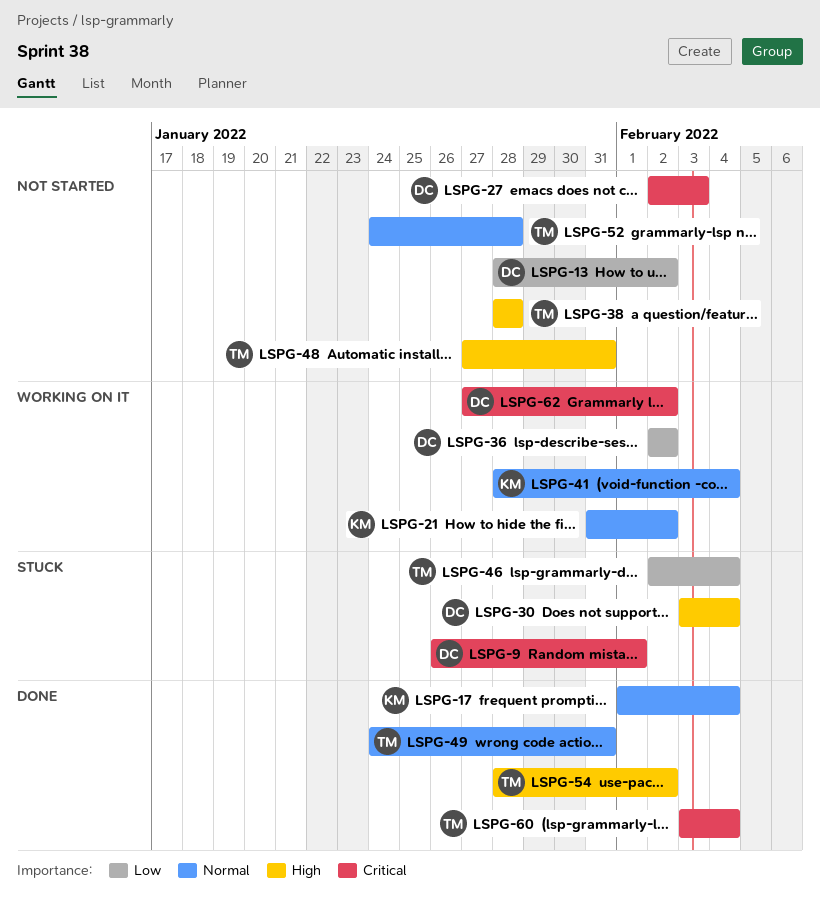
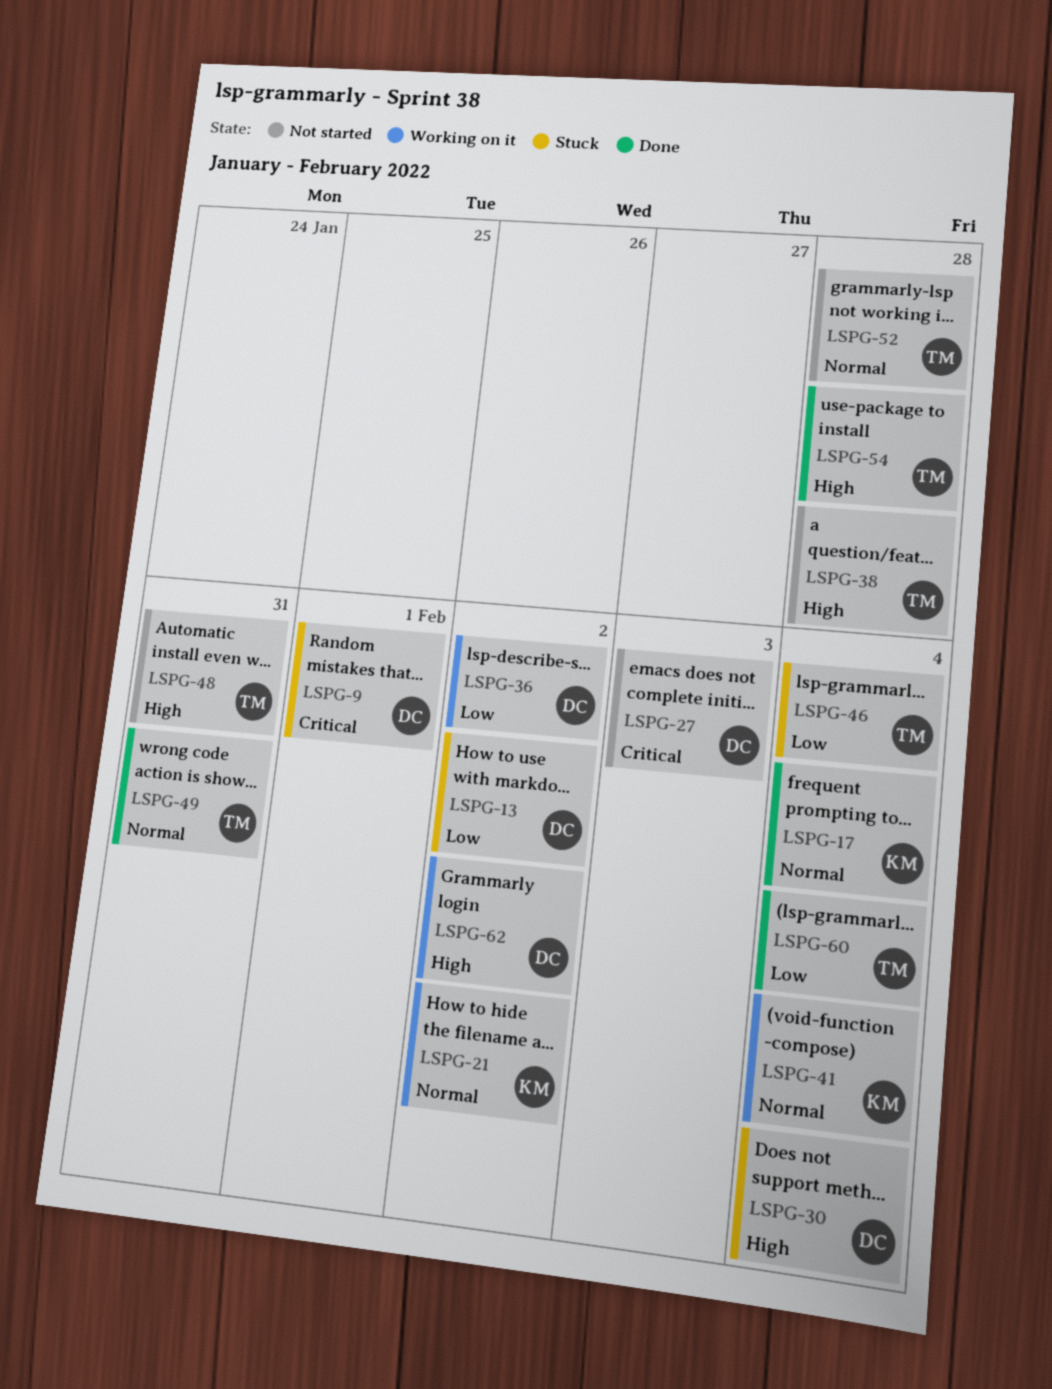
LSPG-13, status: Not started -> Stuck
LSPG-54, due: Feb 2 -> Jan 28
LSPG-60, priority: Critical -> Low
LSPG-62, priority: Critical -> High

